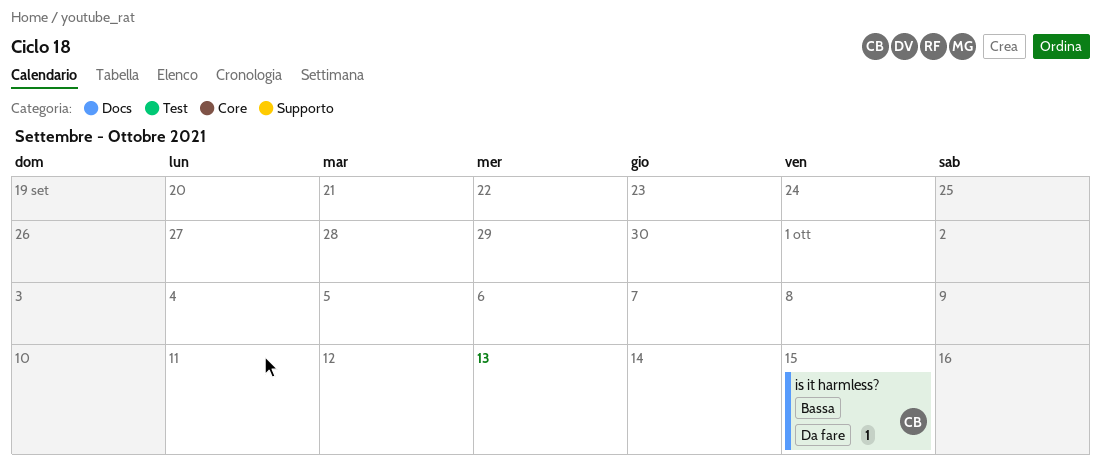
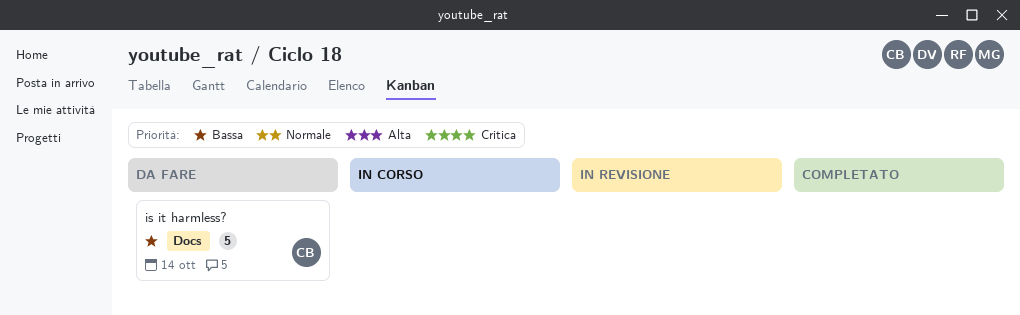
is it harmless?, estimate: 1 -> 5
is it harmless?, due: Oct 15 -> Oct 14

